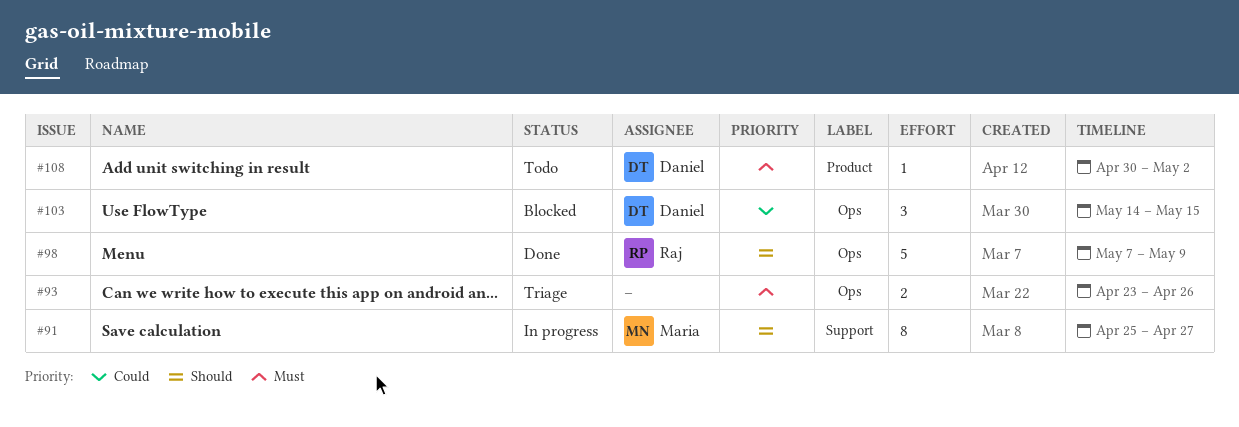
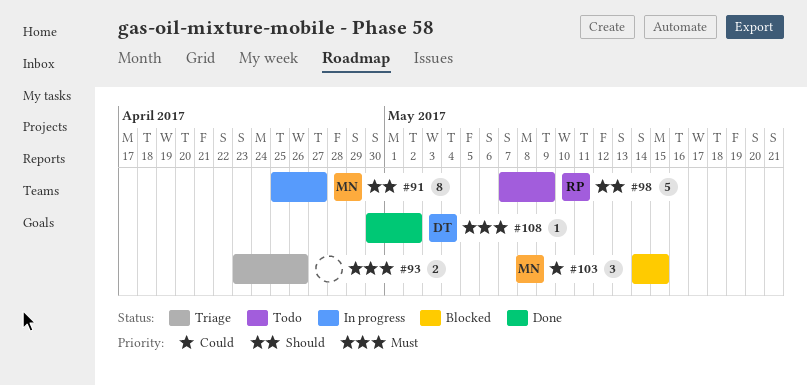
#98, status: Done -> Todo
#103, owner: Daniel -> Maria
#108, status: Todo -> Done

